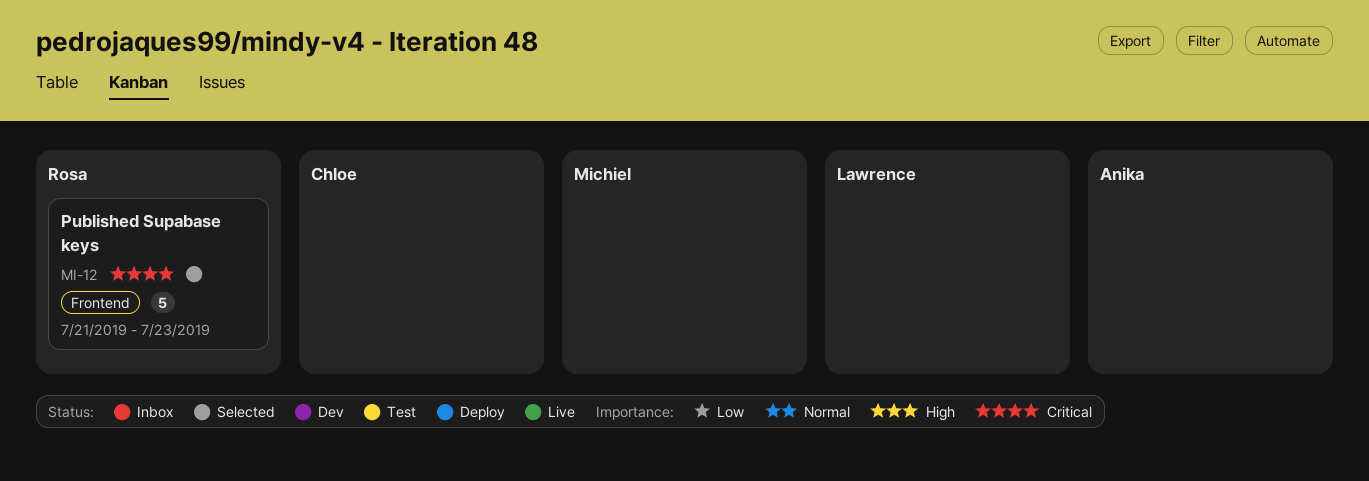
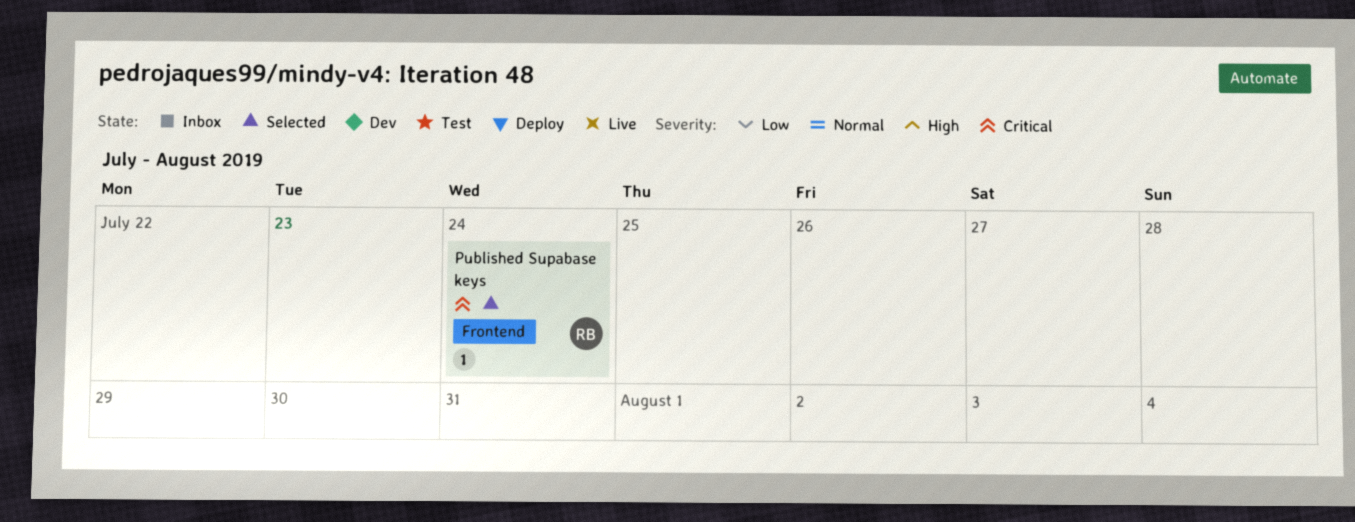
Published Supabase keys, estimate: 5 -> 1
Published Supabase keys, due: Jul 23 -> Jul 24

